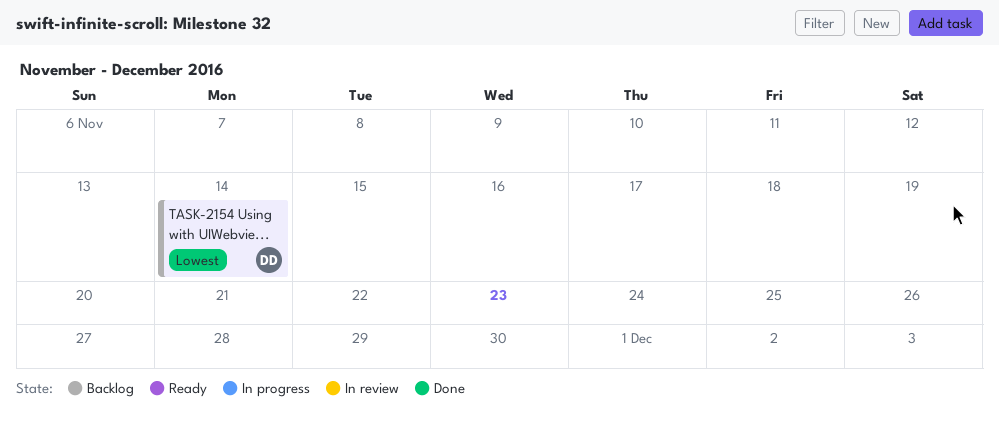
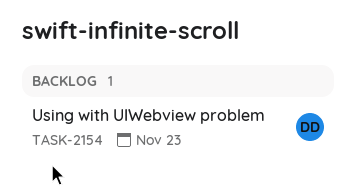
TASK-2154, due: Nov 14 -> Nov 23

